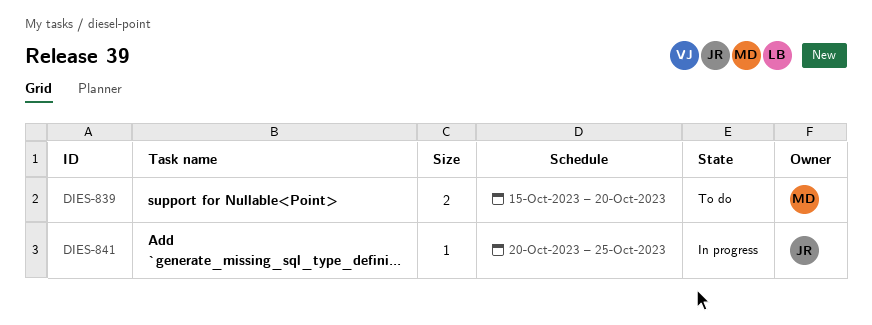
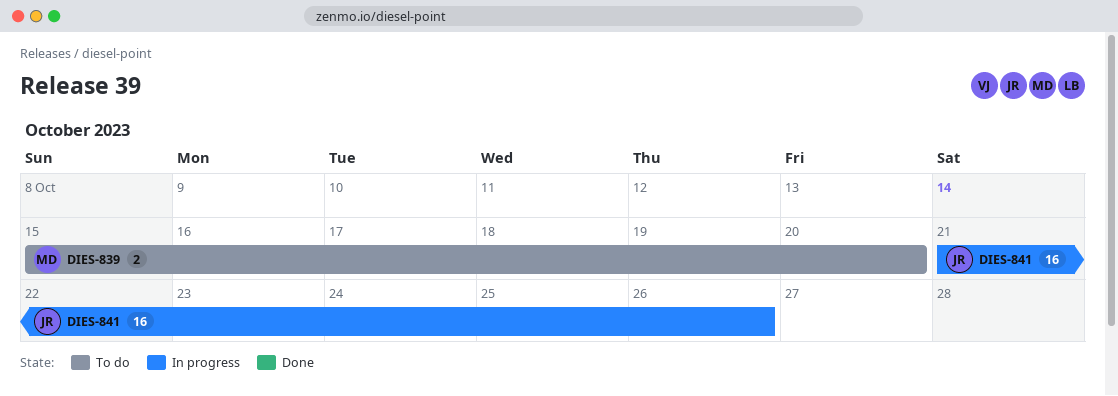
DIES-841, estimate: 1 -> 16
DIES-841, start: Oct 20 -> Oct 21
DIES-841, due: Oct 25 -> Oct 26

